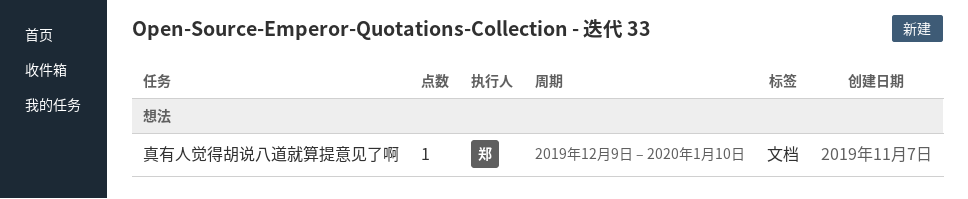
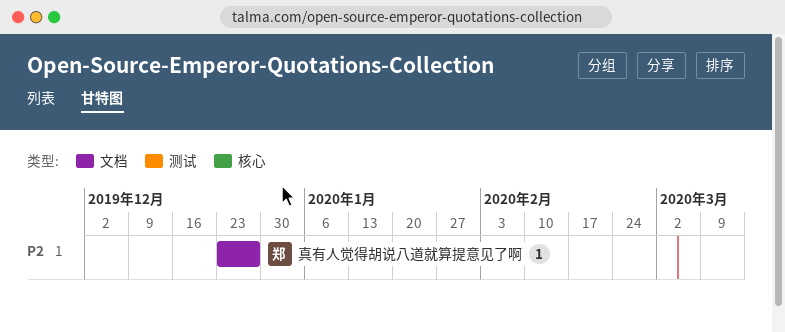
真有人觉得胡说八道就算提意见了啊, start: Dec 9 -> Dec 23
真有人觉得胡说八道就算提意见了啊, due: Jan 10 -> Dec 27

